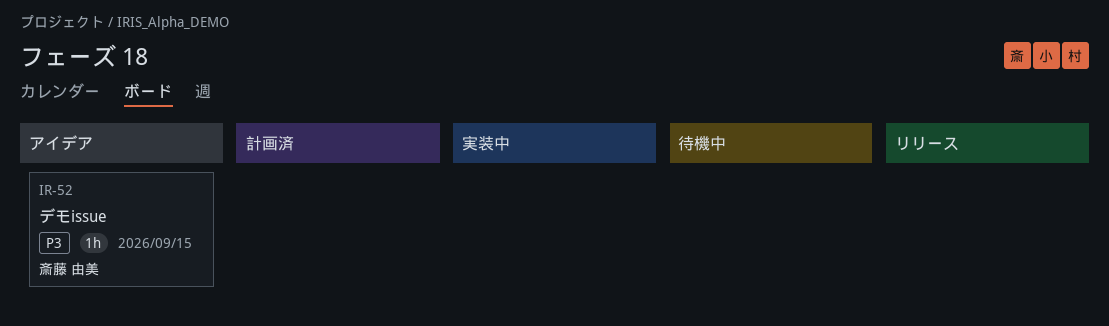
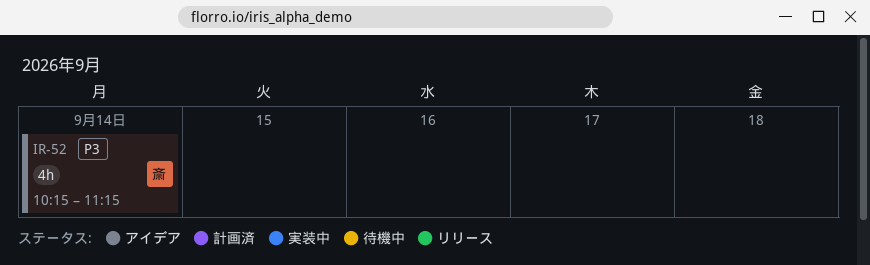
IR-52, estimate: 1h -> 4h
IR-52, day: Sep 15 -> Sep 14

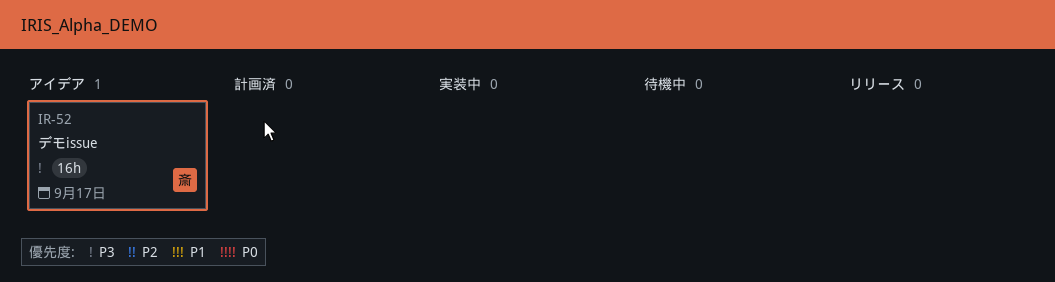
IR-52, estimate: 4h -> 16h
IR-52, day: Sep 14 -> Sep 17

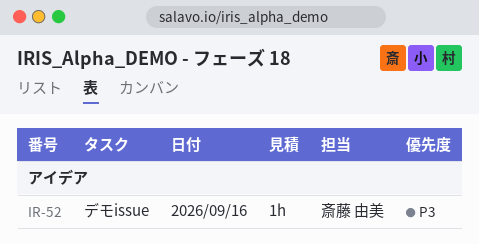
IR-52, estimate: 16h -> 1h
IR-52, day: Sep 17 -> Sep 16

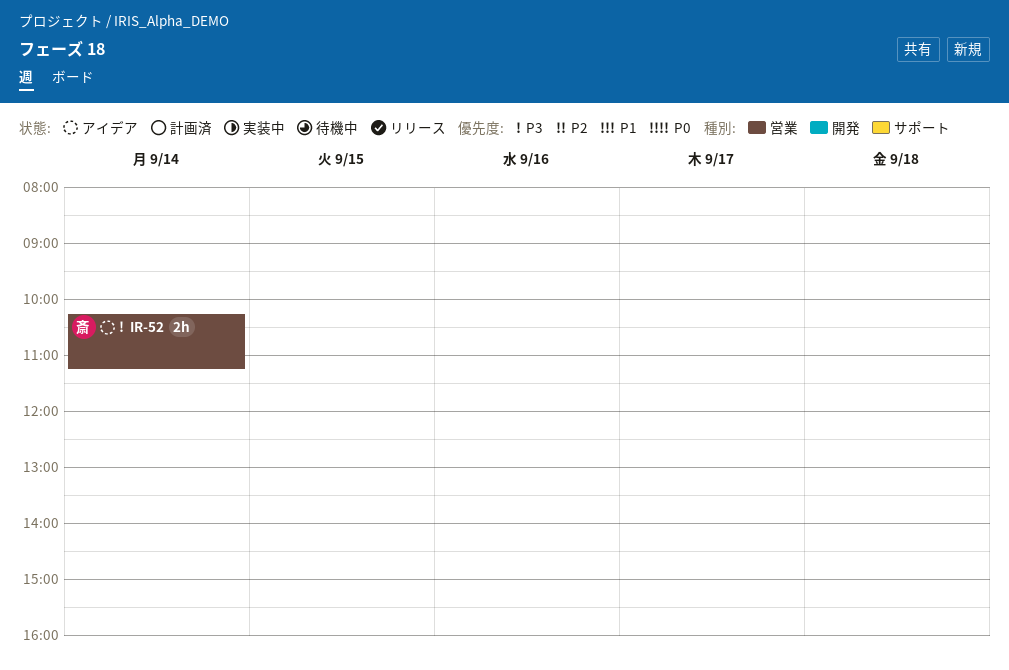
IR-52, estimate: 1h -> 2h
IR-52, day: Sep 16 -> Sep 14

